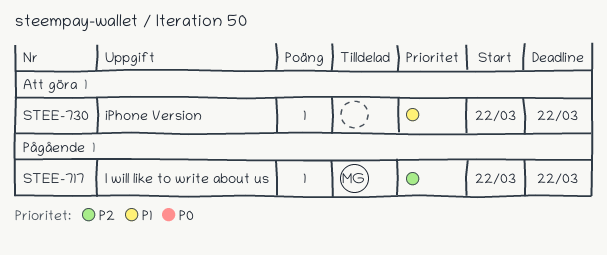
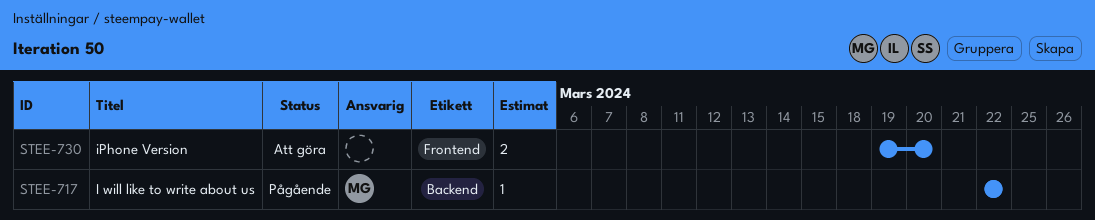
STEE-730, estimate: 1 -> 2
STEE-730, start: Mar 22 -> Mar 19
STEE-730, due: Mar 22 -> Mar 20

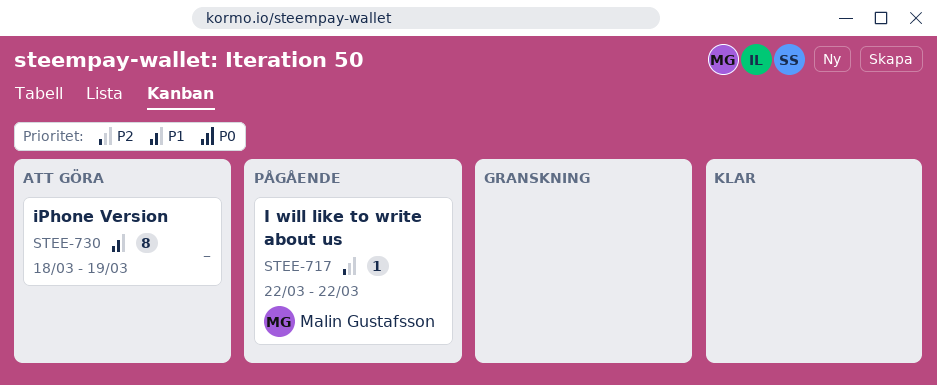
STEE-730, estimate: 2 -> 8
STEE-730, start: Mar 19 -> Mar 18
STEE-730, due: Mar 20 -> Mar 19

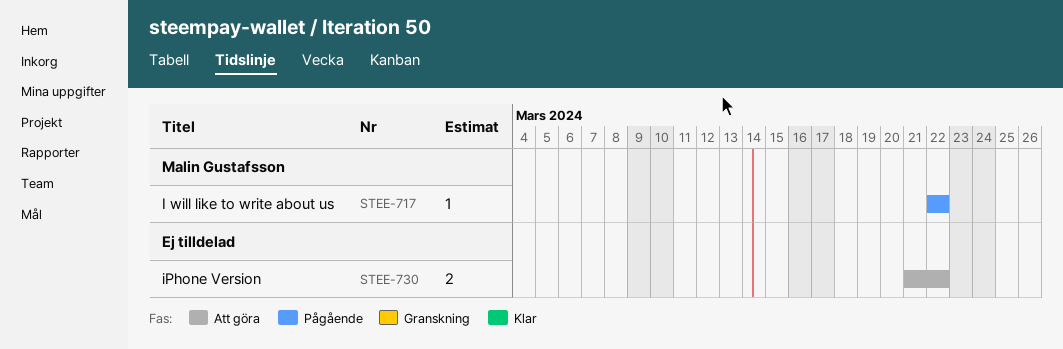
STEE-730, estimate: 8 -> 2
STEE-730, start: Mar 18 -> Mar 21
STEE-730, due: Mar 19 -> Mar 22

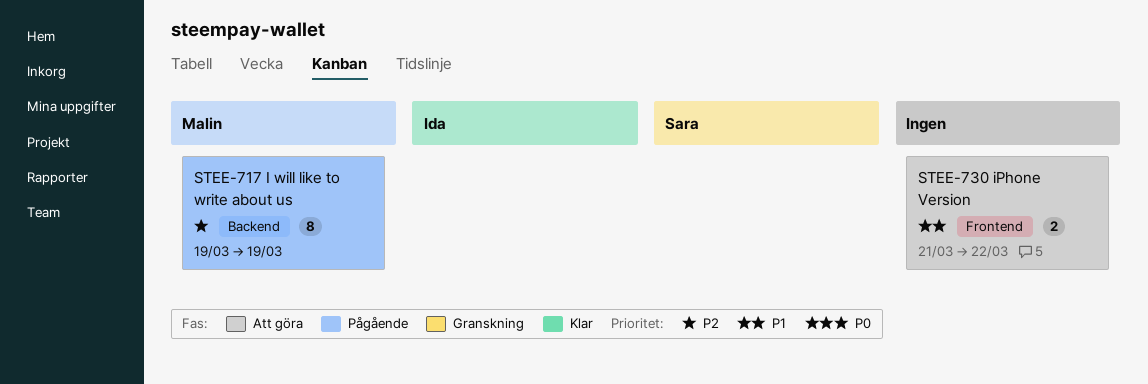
STEE-717, estimate: 1 -> 8
STEE-717, start: Mar 22 -> Mar 19
STEE-717, due: Mar 22 -> Mar 19

